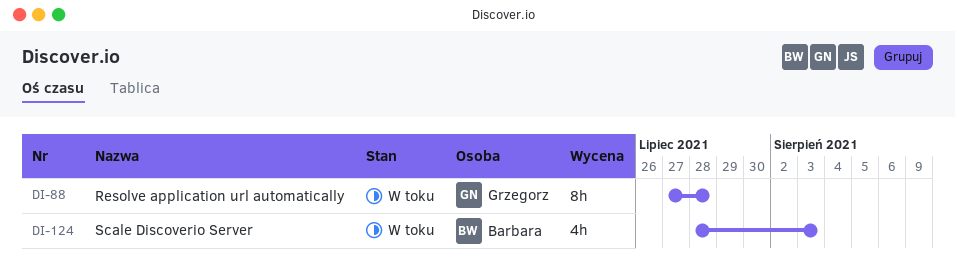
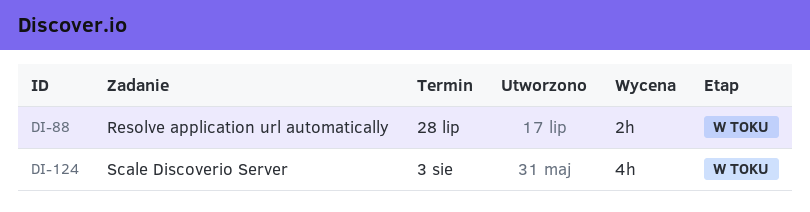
DI-88, estimate: 8h -> 2h

